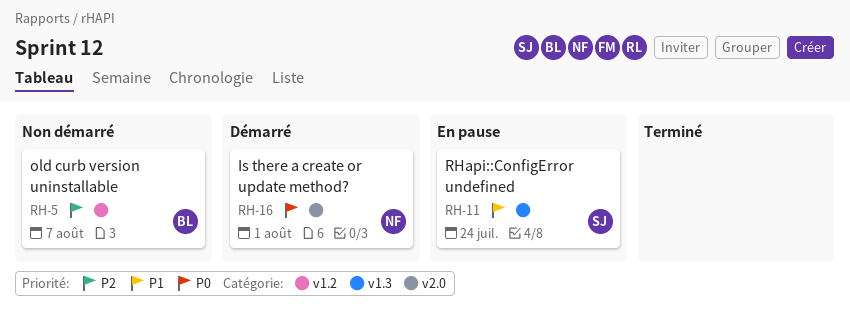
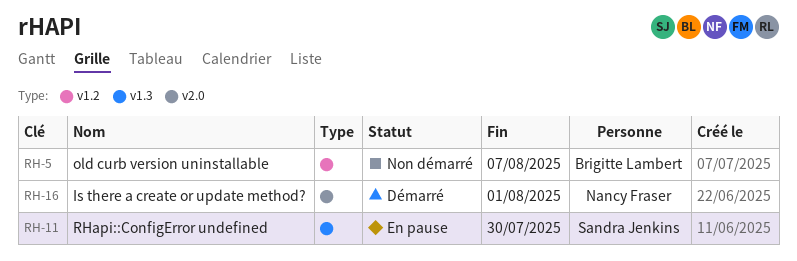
RH-11, due: Jul 24 -> Jul 30

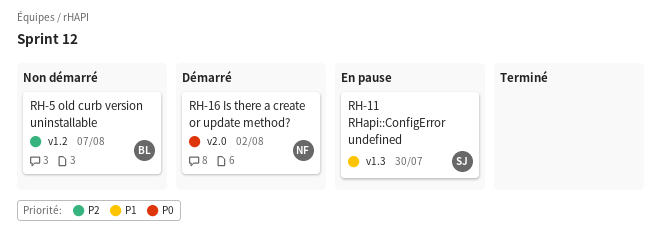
RH-16, due: Aug 1 -> Aug 2

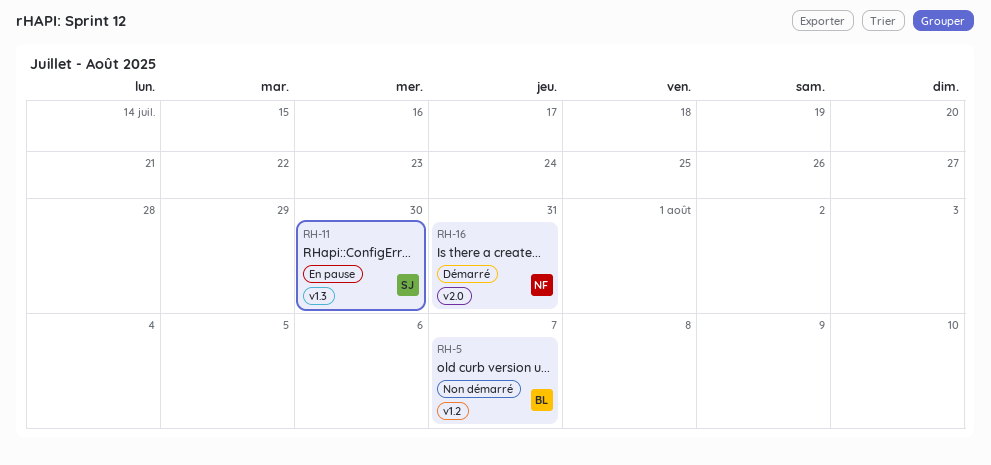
RH-16, due: Aug 2 -> Jul 31

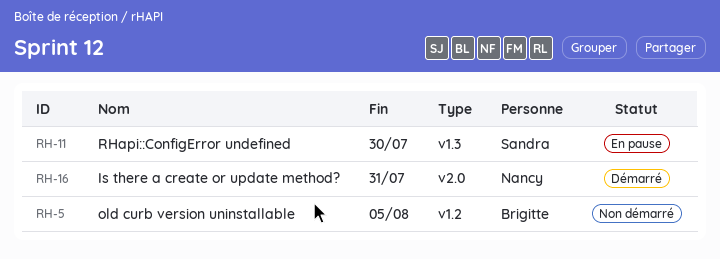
RH-5, due: Aug 7 -> Aug 5

